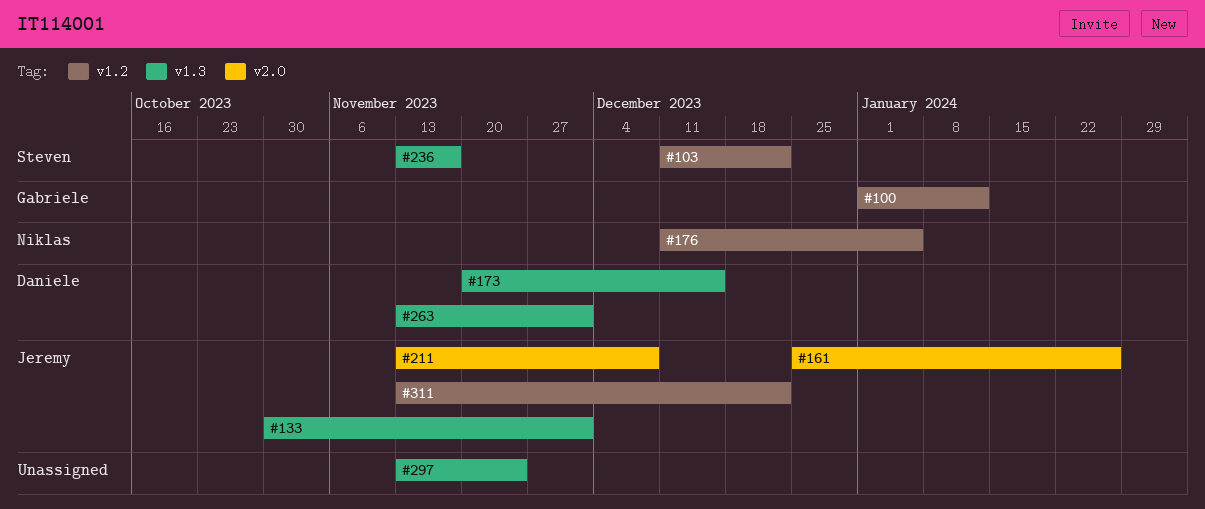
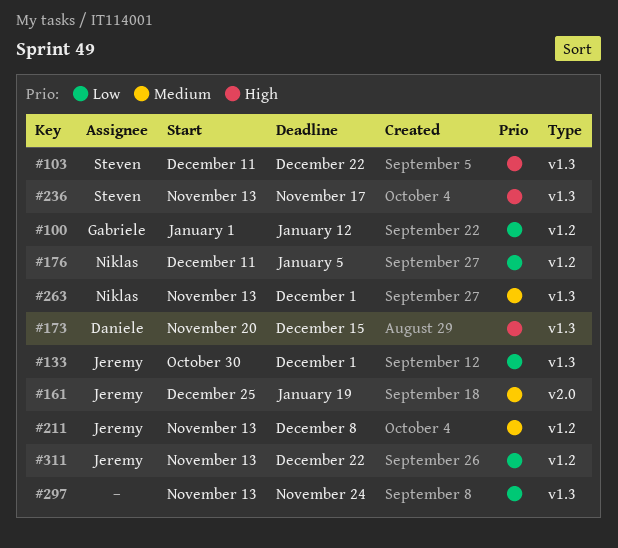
#103, label: v1.2 -> v1.3
#161, due: Jan 26 -> Jan 19
#211, label: v2.0 -> v1.2
#263, owner: Daniele -> Niklas

